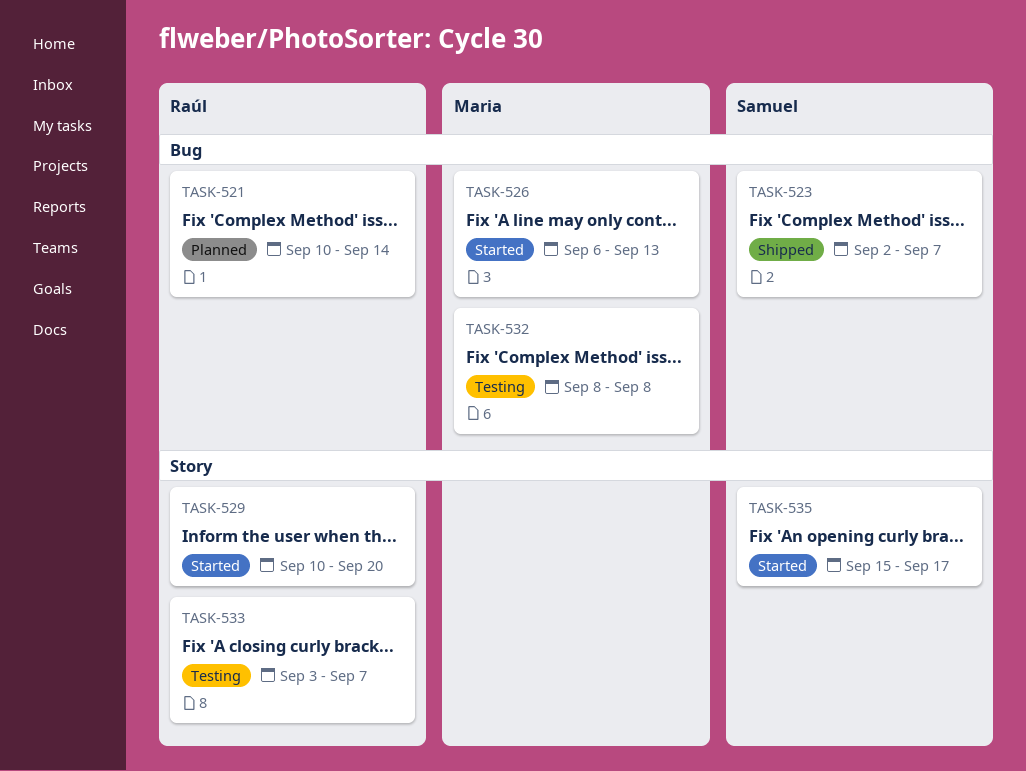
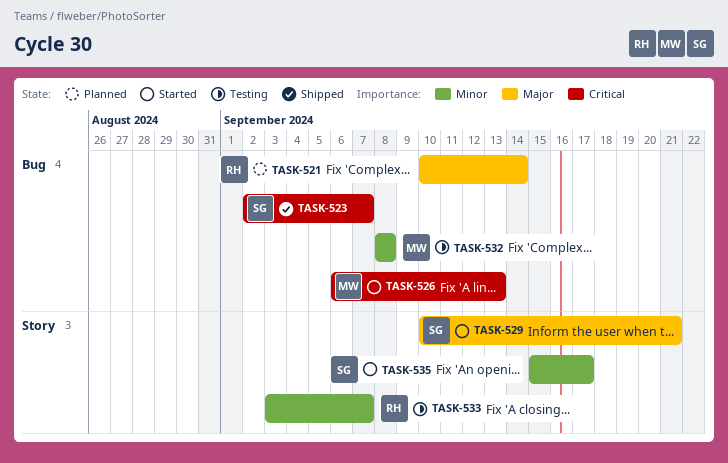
TASK-529, owner: Raúl -> Samuel
TASK-529, due: Sep 20 -> Sep 21

